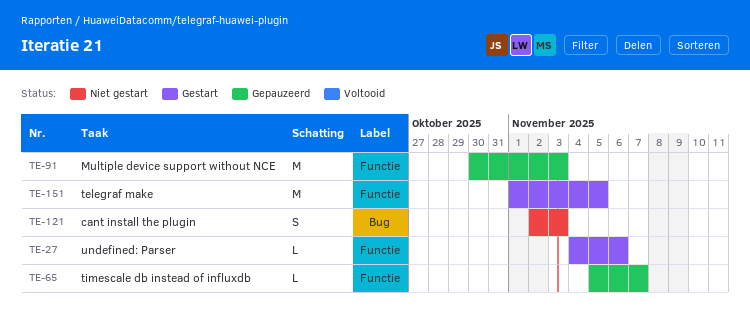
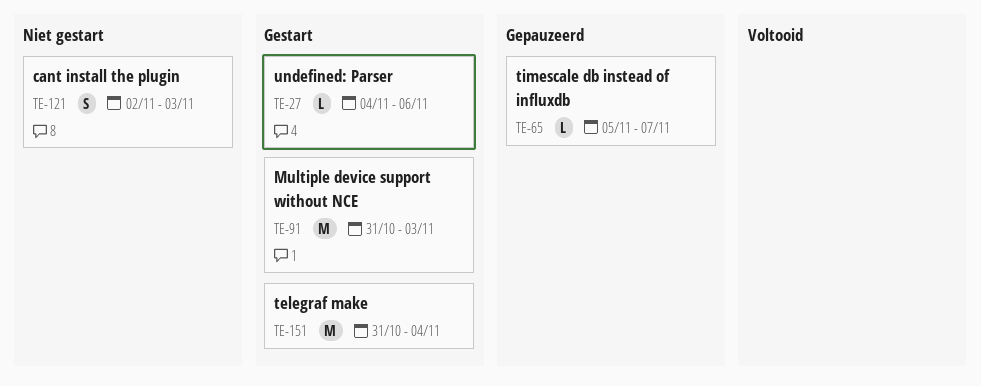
TE-91, status: Gepauzeerd -> Gestart
TE-91, start: Oct 30 -> Oct 31
TE-151, start: Nov 1 -> Oct 31
TE-151, due: Nov 5 -> Nov 4

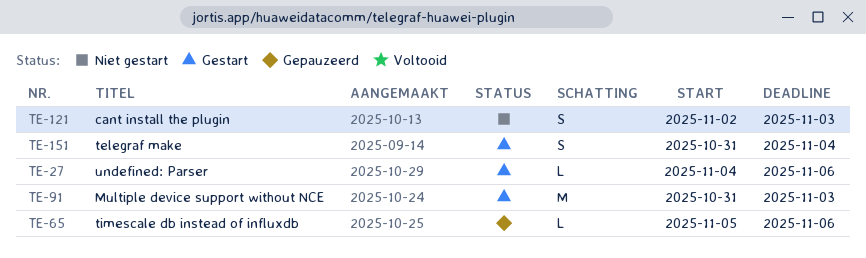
TE-65, due: Nov 7 -> Nov 6
TE-151, estimate: M -> S

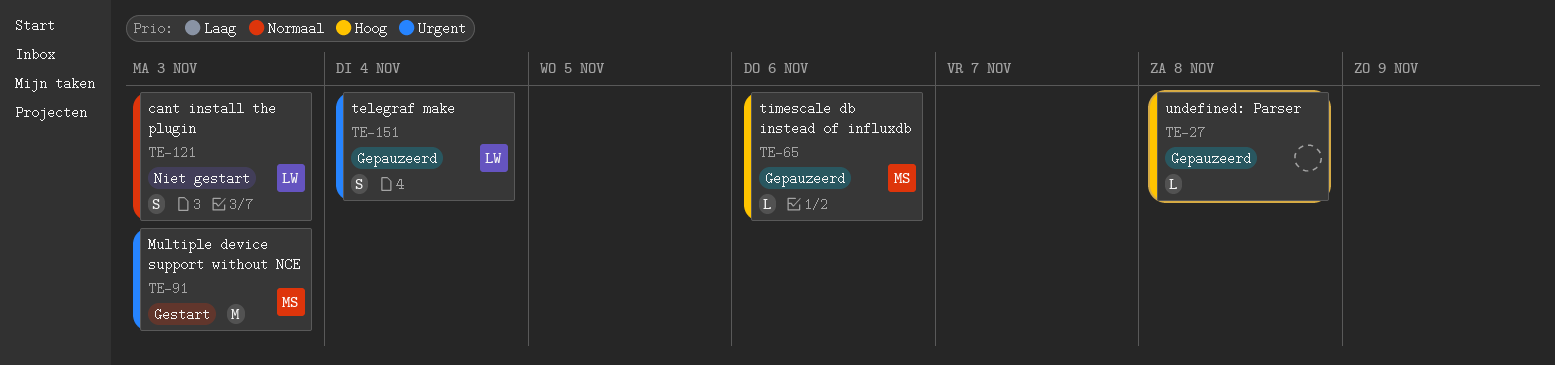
TE-27, status: Gestart -> Gepauzeerd
TE-27, due: Nov 6 -> Nov 8
TE-151, status: Gestart -> Gepauzeerd

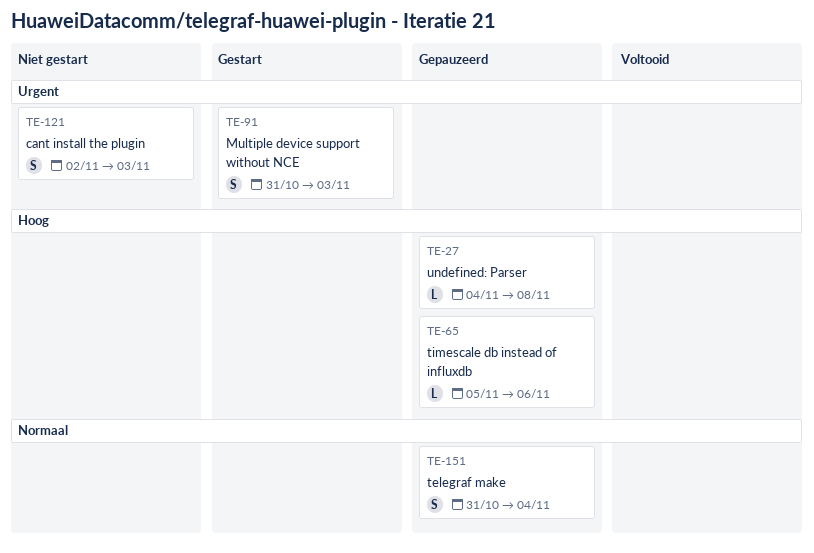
TE-91, estimate: M -> S
TE-121, priority: Normaal -> Urgent
TE-151, priority: Urgent -> Normaal

